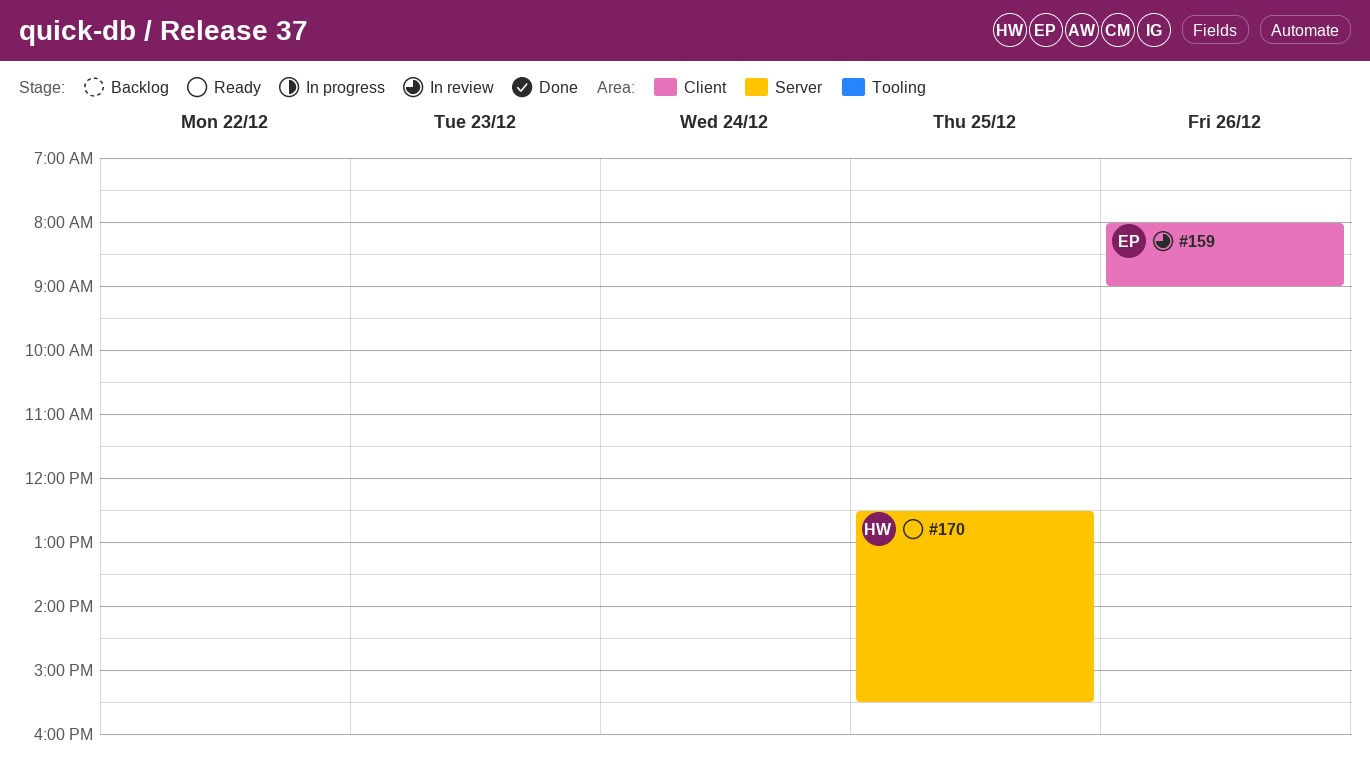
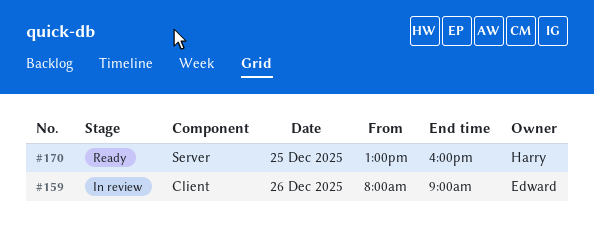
#170, begins: 12:30 -> 13:00
#170, ends: 15:30 -> 16:00

